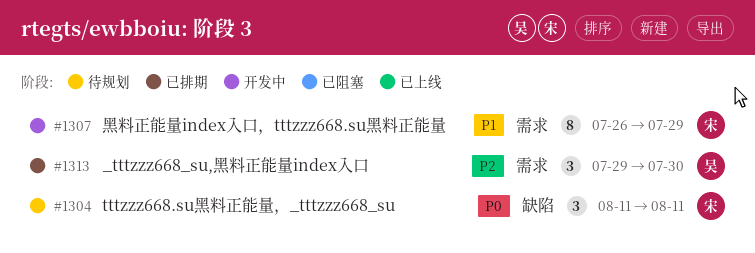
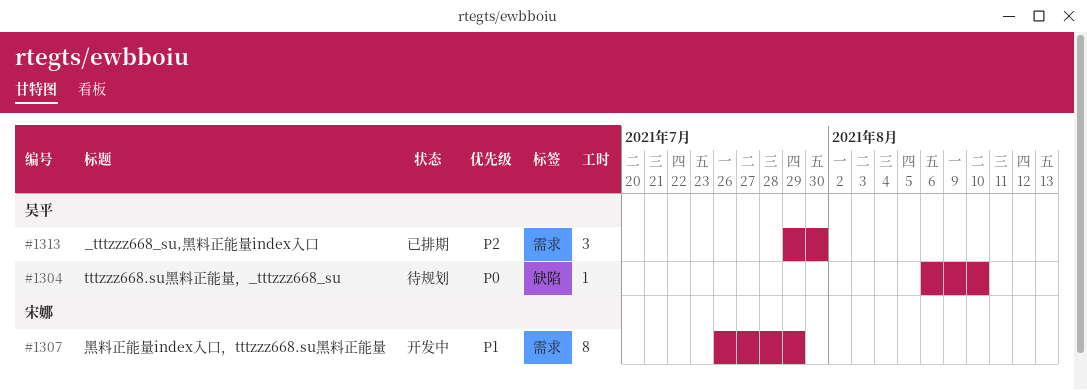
#1304, owner: 宋娜 -> 吴平
#1304, estimate: 3 -> 1
#1304, start: Aug 11 -> Aug 6
#1304, due: Aug 11 -> Aug 10

